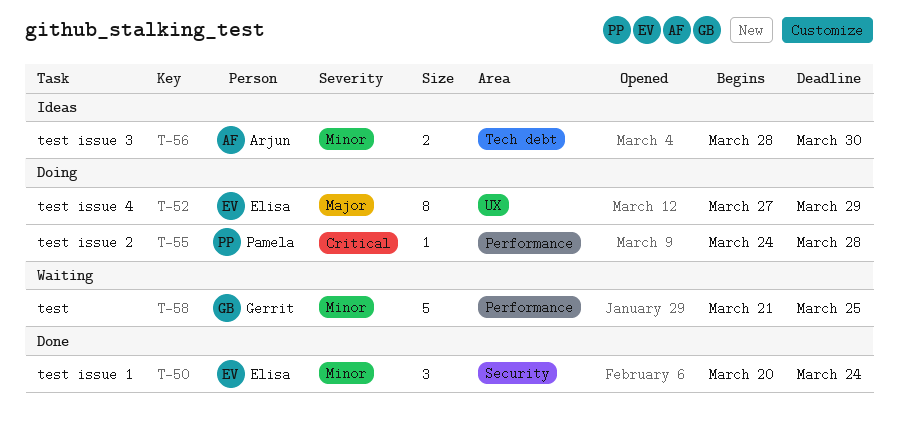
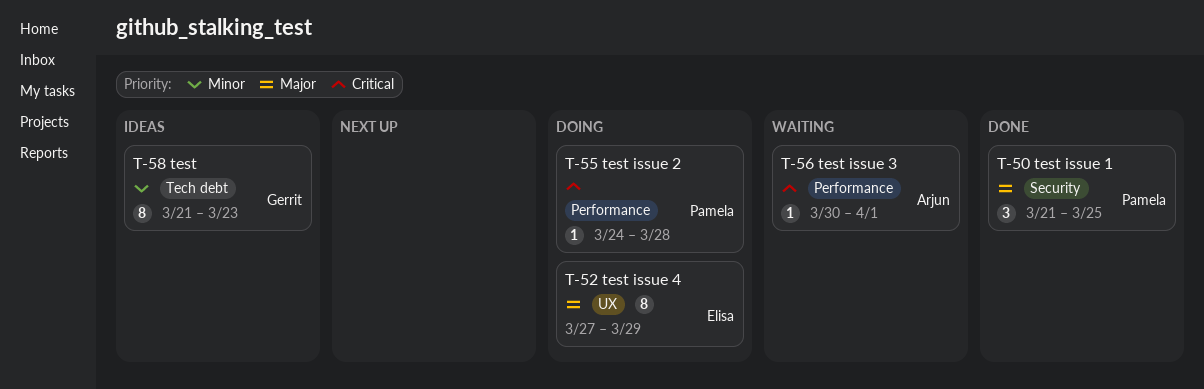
T-50, owner: Elisa -> Pamela
T-50, priority: Minor -> Major
T-50, start: Mar 20 -> Mar 21
T-50, due: Mar 24 -> Mar 25
T-56, status: Ideas -> Waiting
T-56, priority: Minor -> Critical
T-56, label: Tech debt -> Performance
T-56, estimate: 2 -> 1
T-56, start: Mar 28 -> Mar 30
T-56, due: Mar 30 -> Apr 1
T-58, status: Waiting -> Ideas
T-58, label: Performance -> Tech debt
T-58, estimate: 5 -> 8
T-58, due: Mar 25 -> Mar 23

